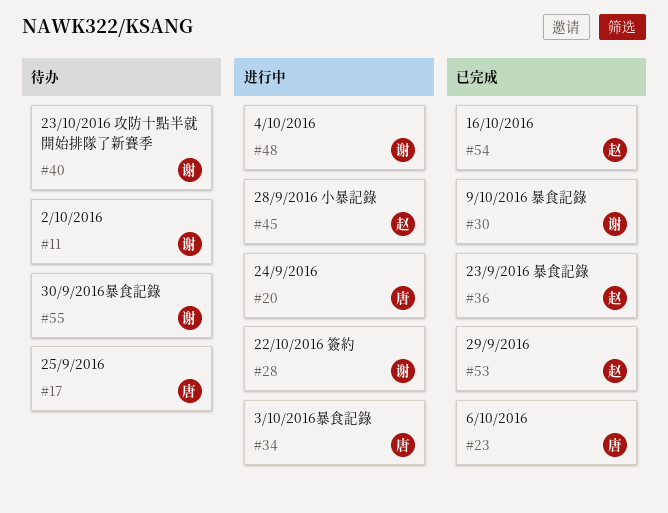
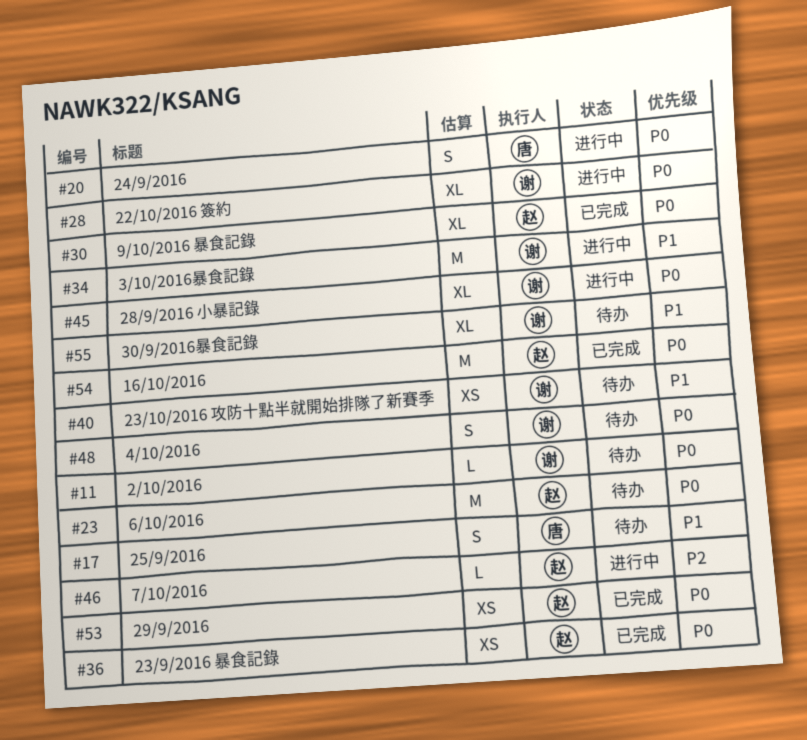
#23, status: 已完成 -> 待办
#23, owner: 唐 -> 赵
#30, owner: 谢 -> 赵
#34, owner: 唐 -> 谢
#45, owner: 赵 -> 谢
#46: none -> present
#48, status: 进行中 -> 待办

